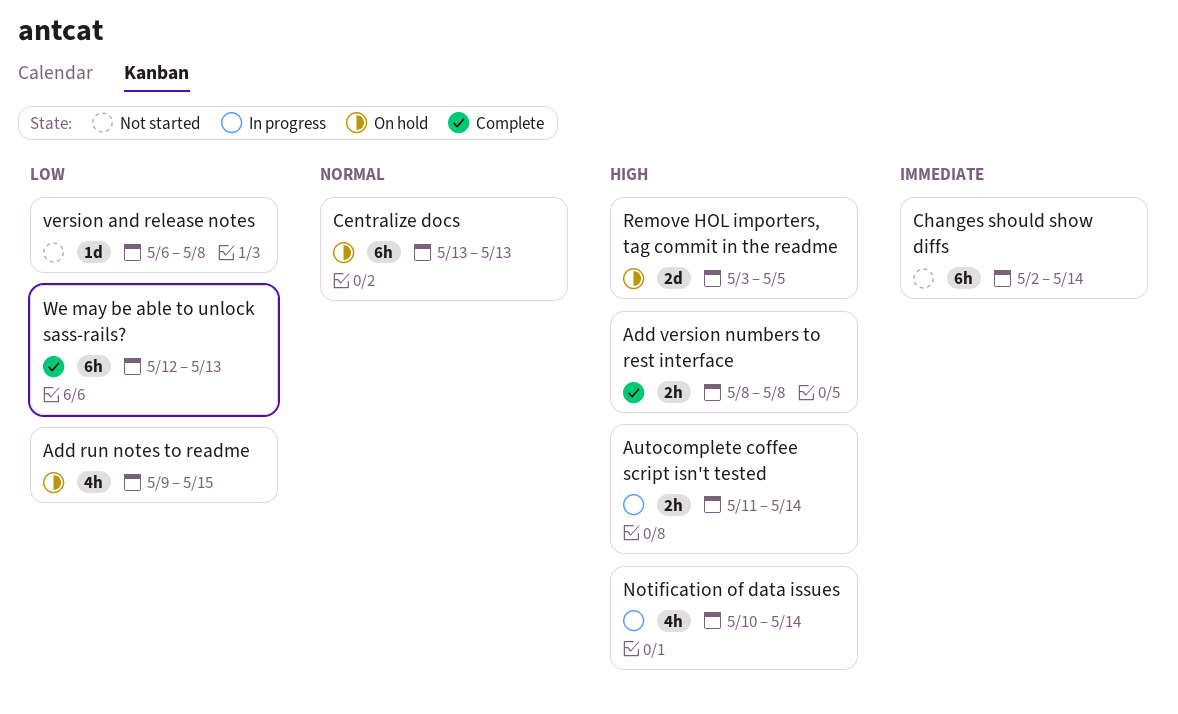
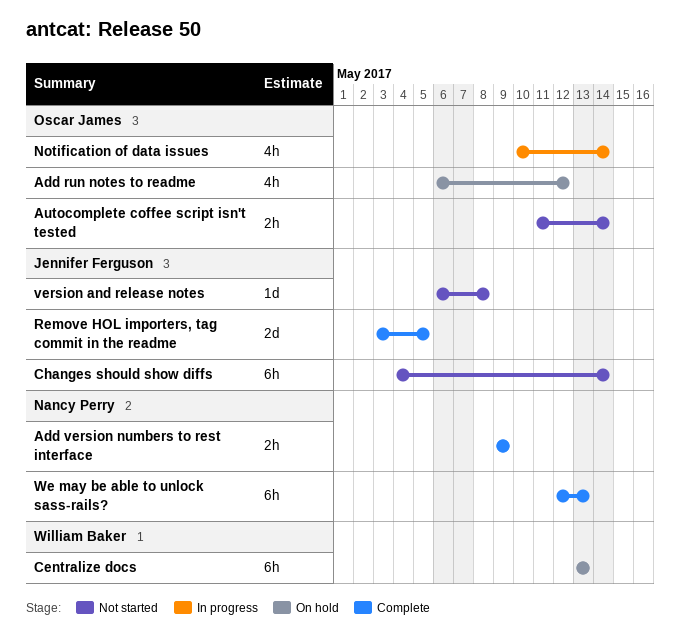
Add run notes to readme, start: May 9 -> May 6
Add run notes to readme, due: May 15 -> May 12
Add version numbers to rest interface, start: May 8 -> May 9
Add version numbers to rest interface, due: May 8 -> May 9
Autocomplete coffee script isn't tested, status: In progress -> Not started
Changes should show diffs, start: May 2 -> May 4
Remove HOL importers, tag commit in the readme, status: On hold -> Complete

